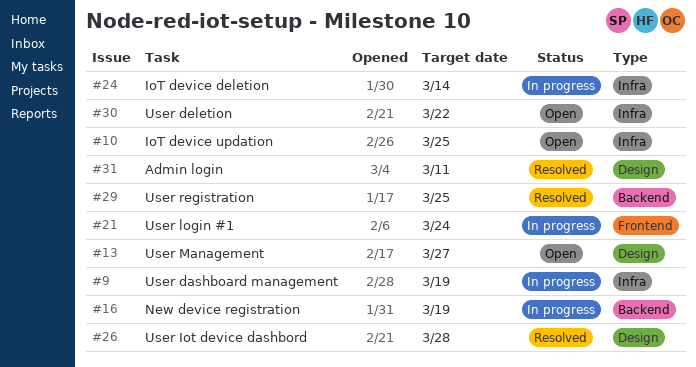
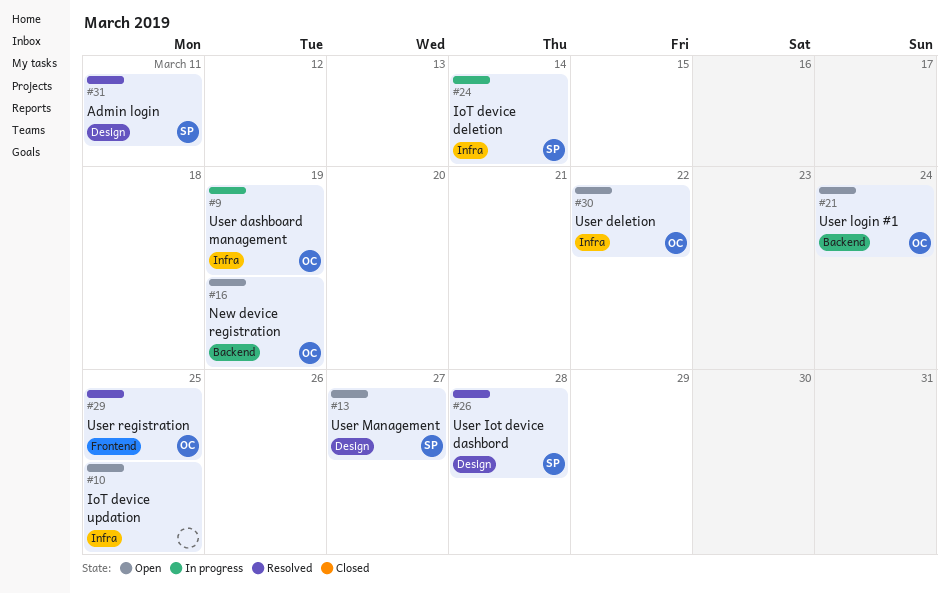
#16, status: In progress -> Open
#21, status: In progress -> Open
#21, label: Frontend -> Backend
#29, label: Backend -> Frontend

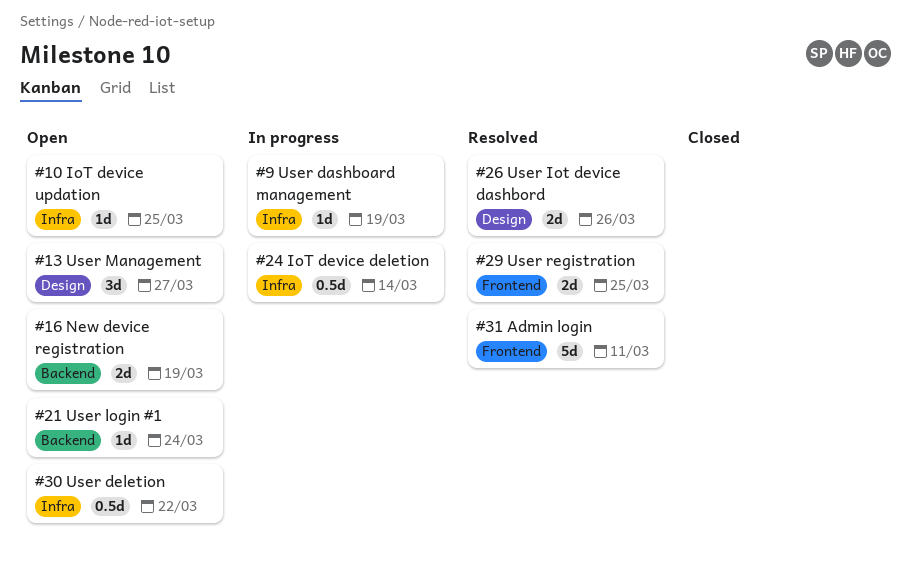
#26, due: Mar 28 -> Mar 26
#31, label: Design -> Frontend

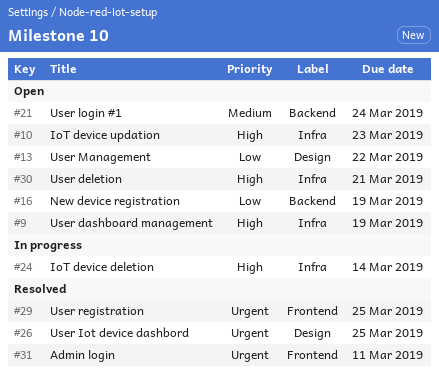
#9, status: In progress -> Open
#10, due: Mar 25 -> Mar 23
#13, due: Mar 27 -> Mar 22
#26, due: Mar 26 -> Mar 25
#30, due: Mar 22 -> Mar 21

